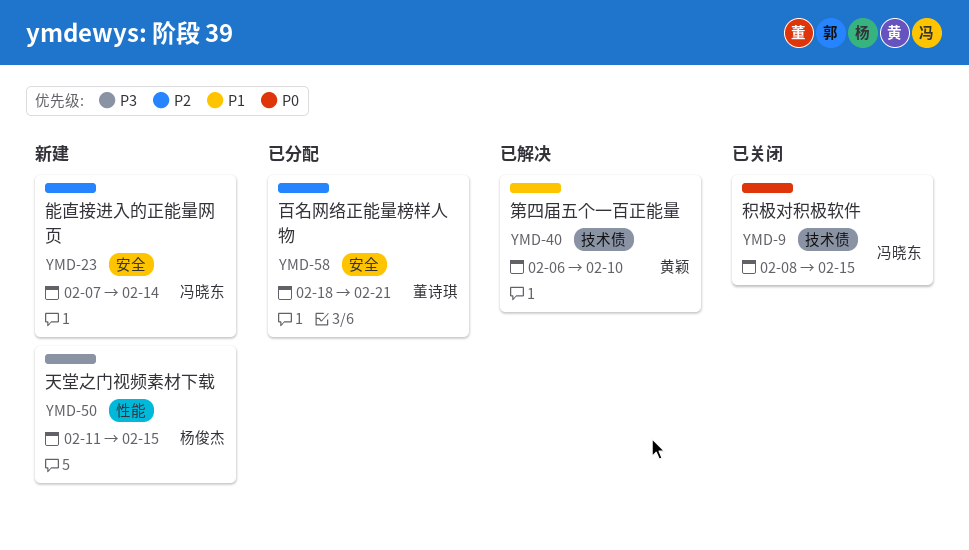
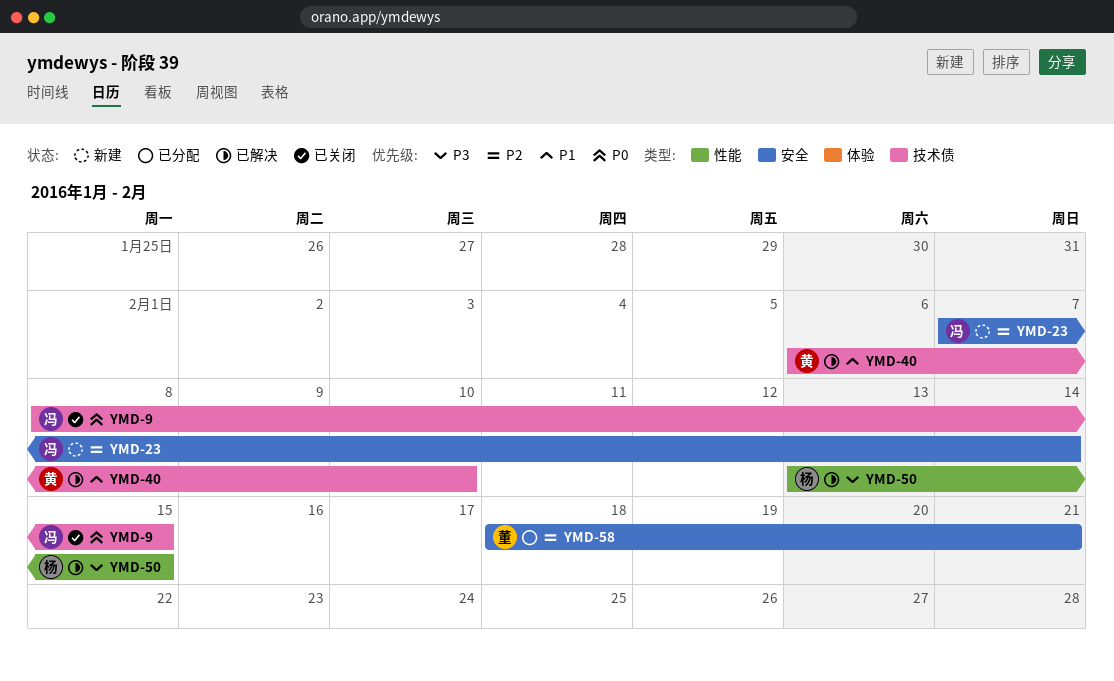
YMD-50, status: 新建 -> 已解决
YMD-50, start: Feb 11 -> Feb 13

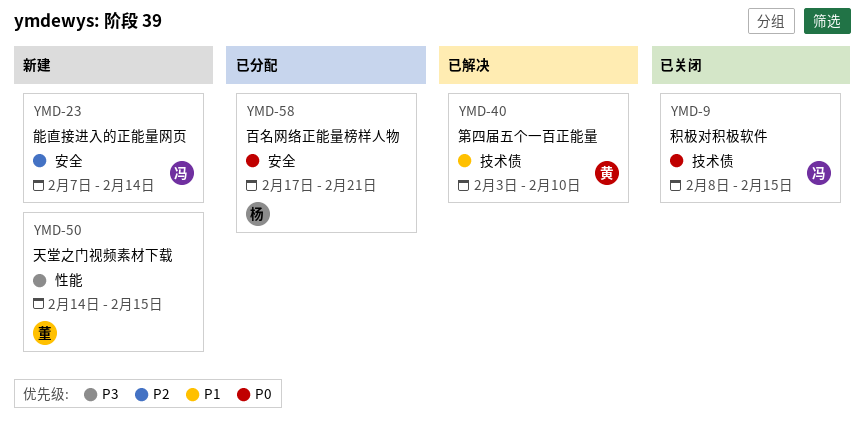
YMD-40, start: Feb 6 -> Feb 3
YMD-50, status: 已解决 -> 新建
YMD-50, owner: 杨 -> 董
YMD-50, start: Feb 13 -> Feb 14
YMD-58, owner: 董 -> 杨
YMD-58, priority: P2 -> P0
YMD-58, start: Feb 18 -> Feb 17

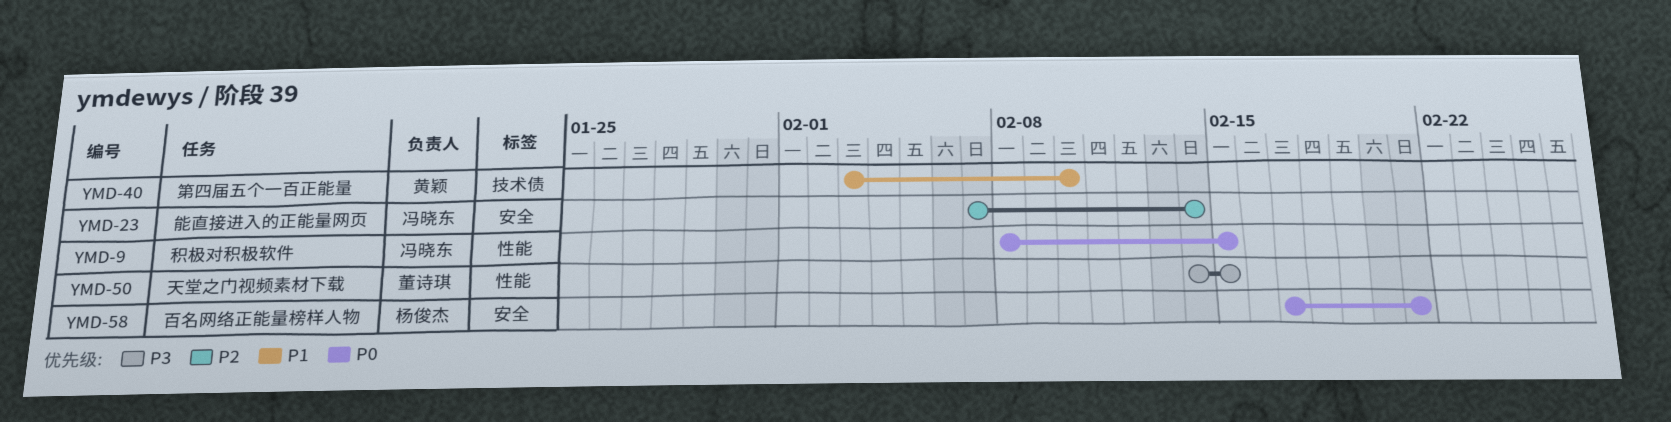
YMD-9, label: 技术债 -> 性能

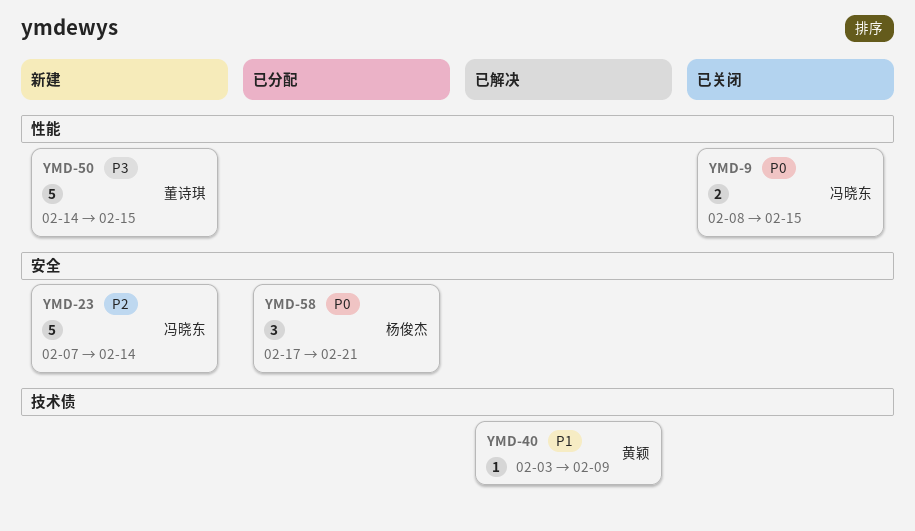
YMD-40, due: Feb 10 -> Feb 9

